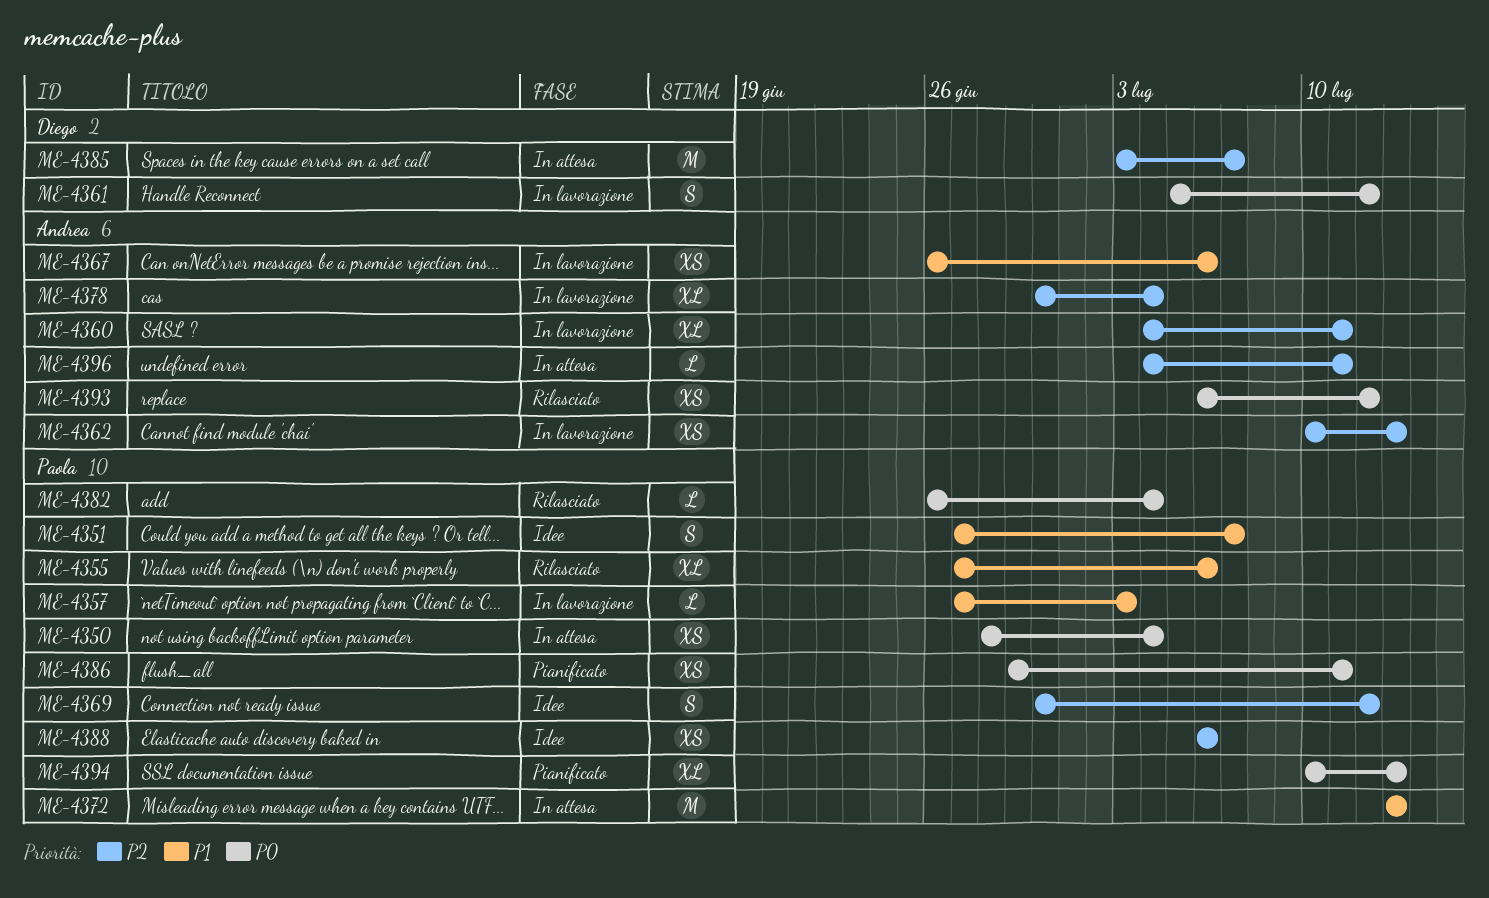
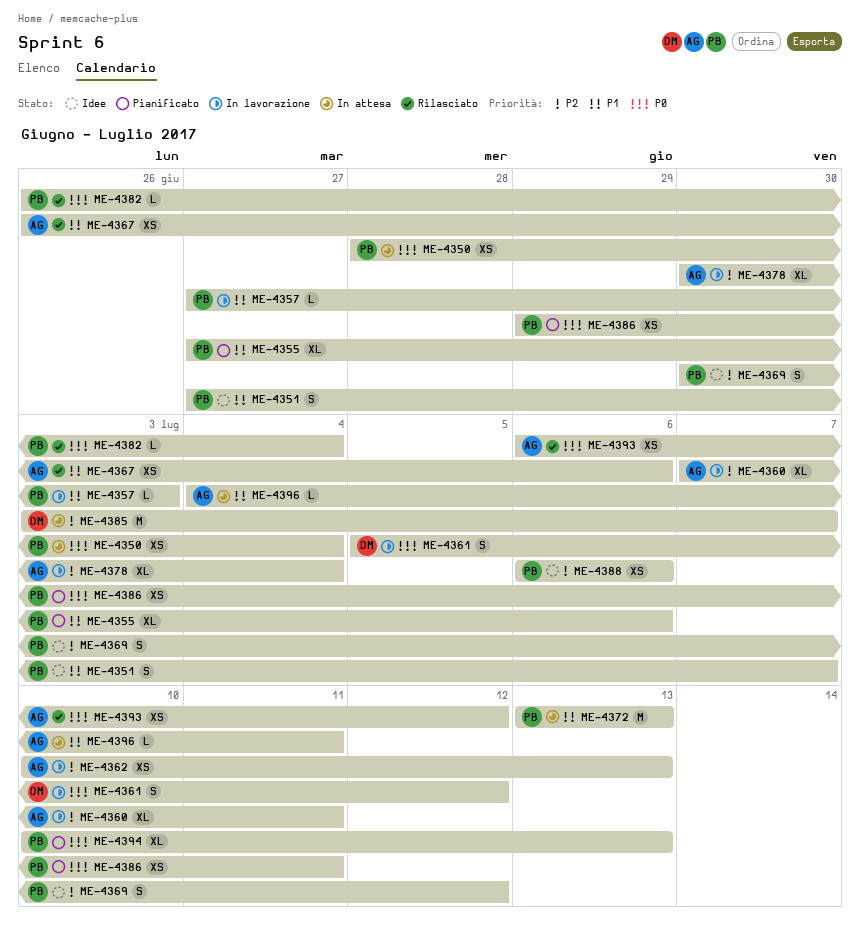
ME-4355, status: Rilasciato -> Pianificato
ME-4360, start: Jul 4 -> Jul 7
ME-4367, status: In lavorazione -> Rilasciato
ME-4396, priority: P2 -> P1

